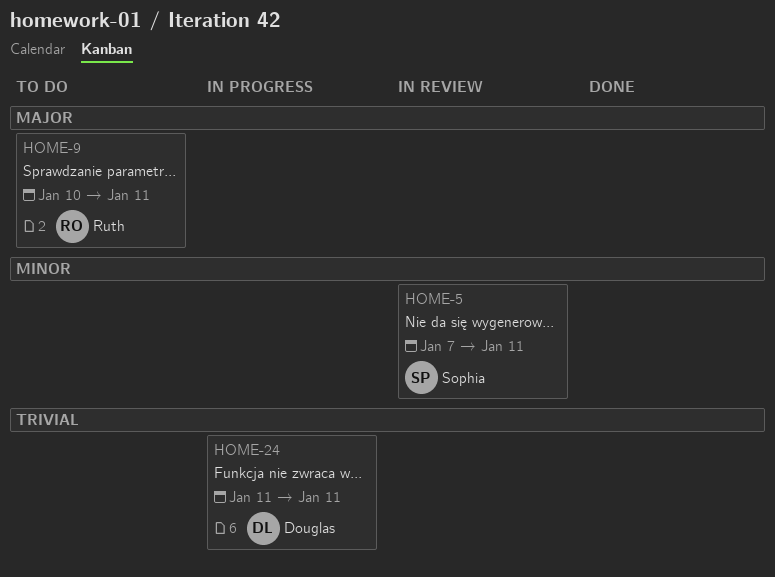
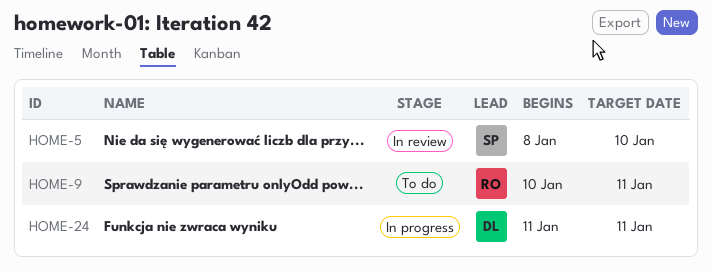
HOME-5, start: Jan 7 -> Jan 8
HOME-5, due: Jan 11 -> Jan 10

